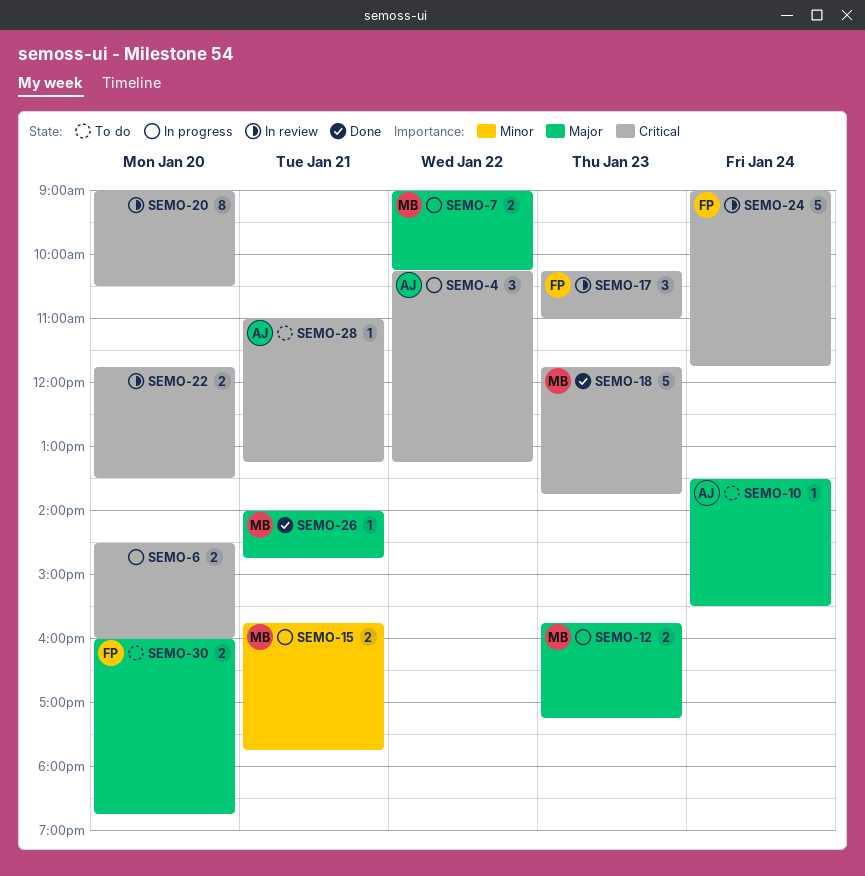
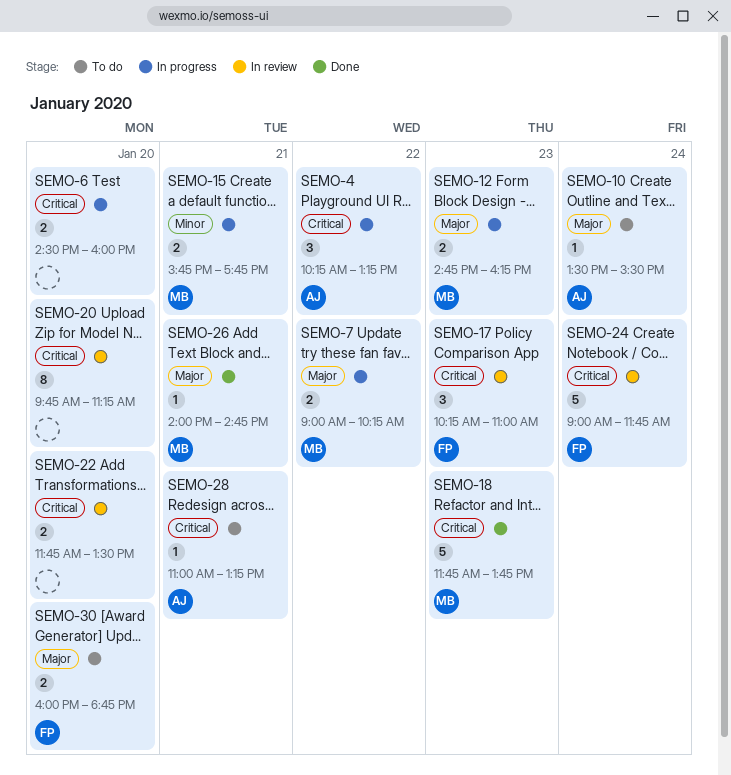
SEMO-12, begins: 15:45 -> 14:45
SEMO-12, ends: 17:15 -> 16:15
SEMO-20, begins: 09:00 -> 09:45
SEMO-20, ends: 10:30 -> 11:15

